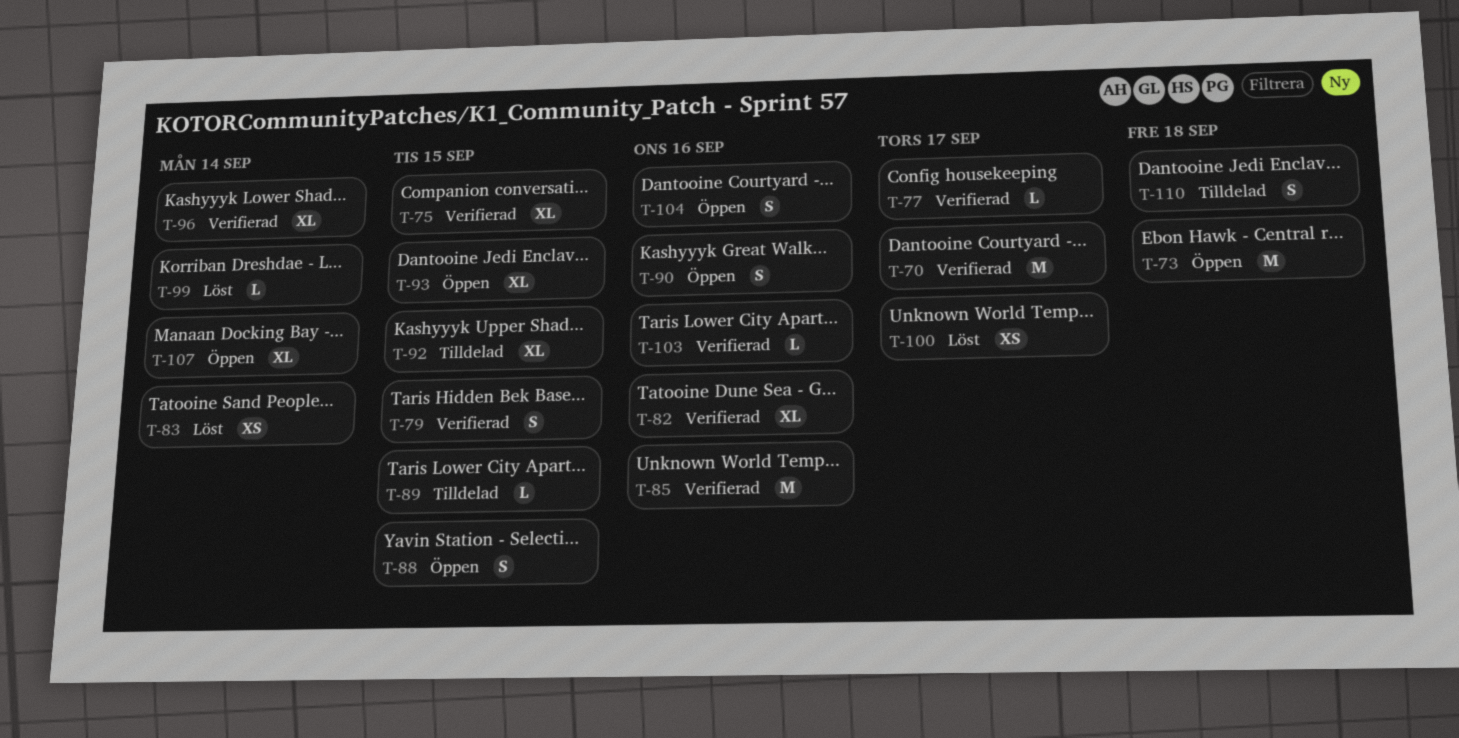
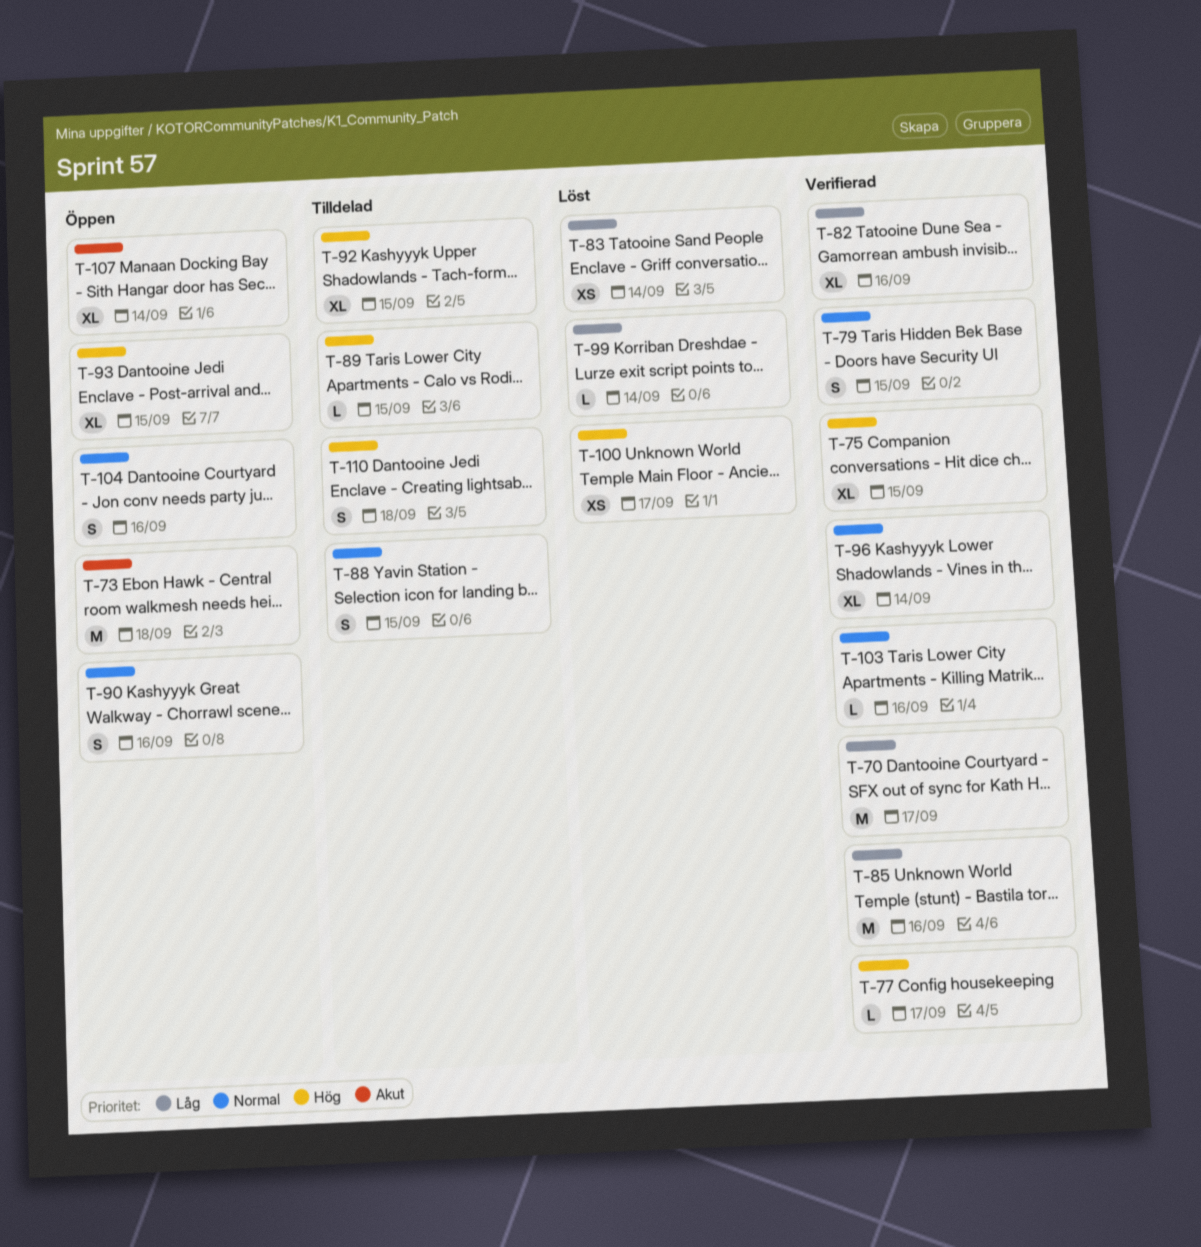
T-88, status: Öppen -> Tilldelad

